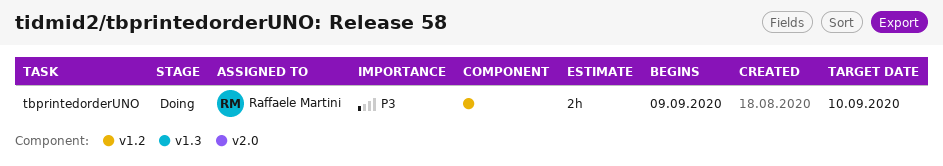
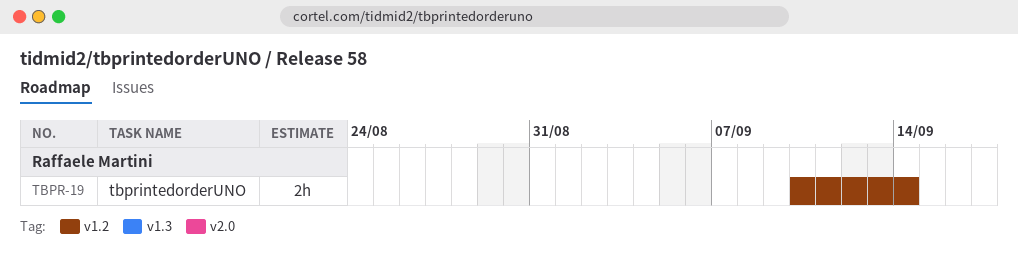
tbprintedorderUNO, start: Sep 9 -> Sep 10
tbprintedorderUNO, due: Sep 10 -> Sep 14

